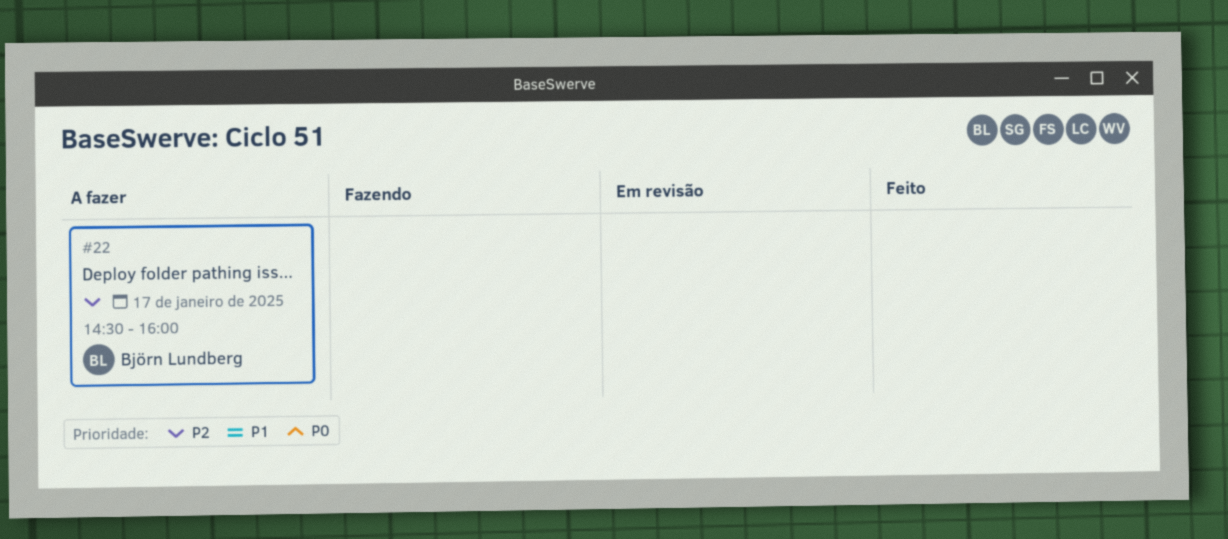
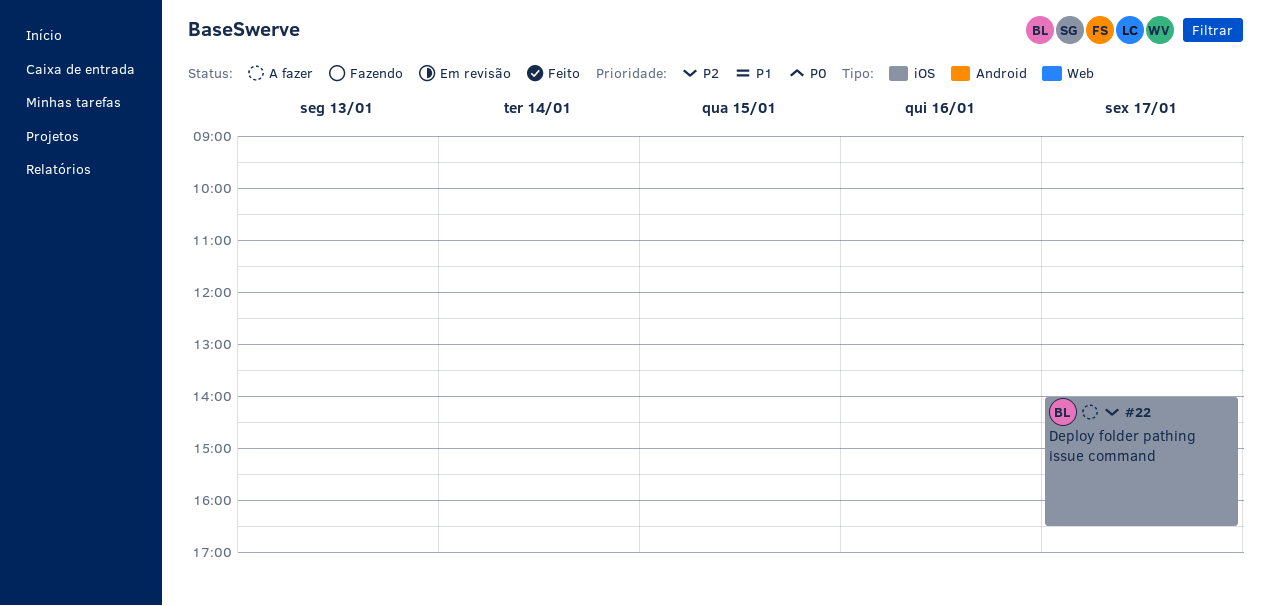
#22, begins: 14:30 -> 14:00
#22, ends: 16:00 -> 16:30

